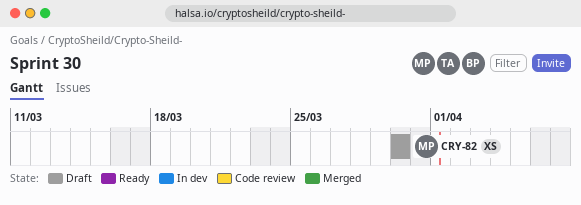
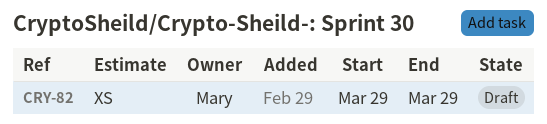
CRY-82, start: Mar 30 -> Mar 29
CRY-82, due: Mar 30 -> Mar 29

